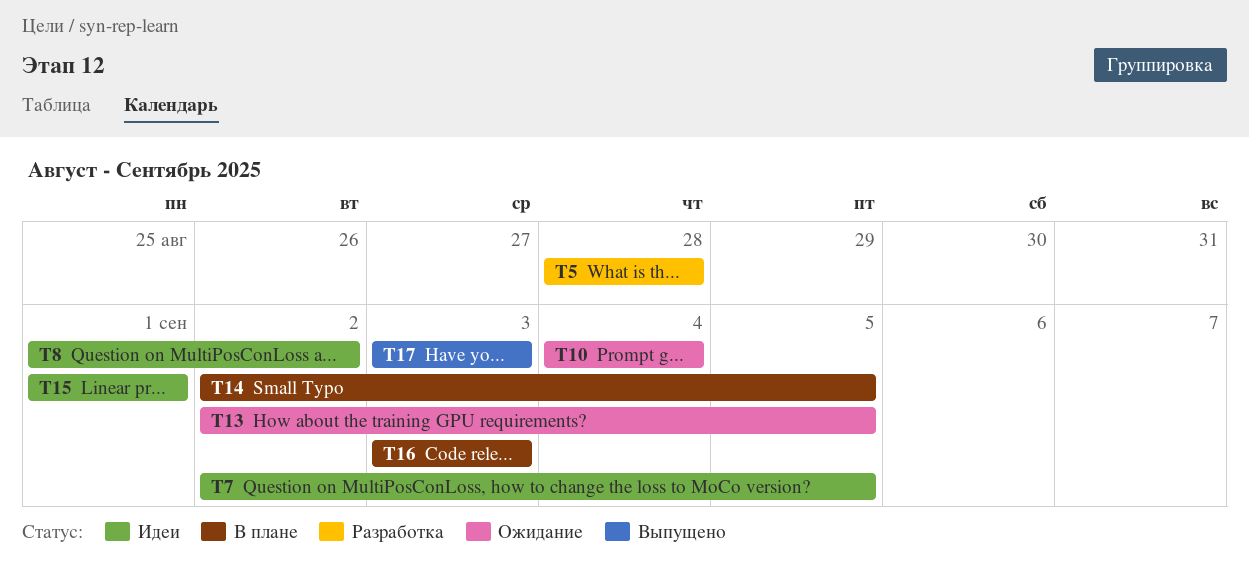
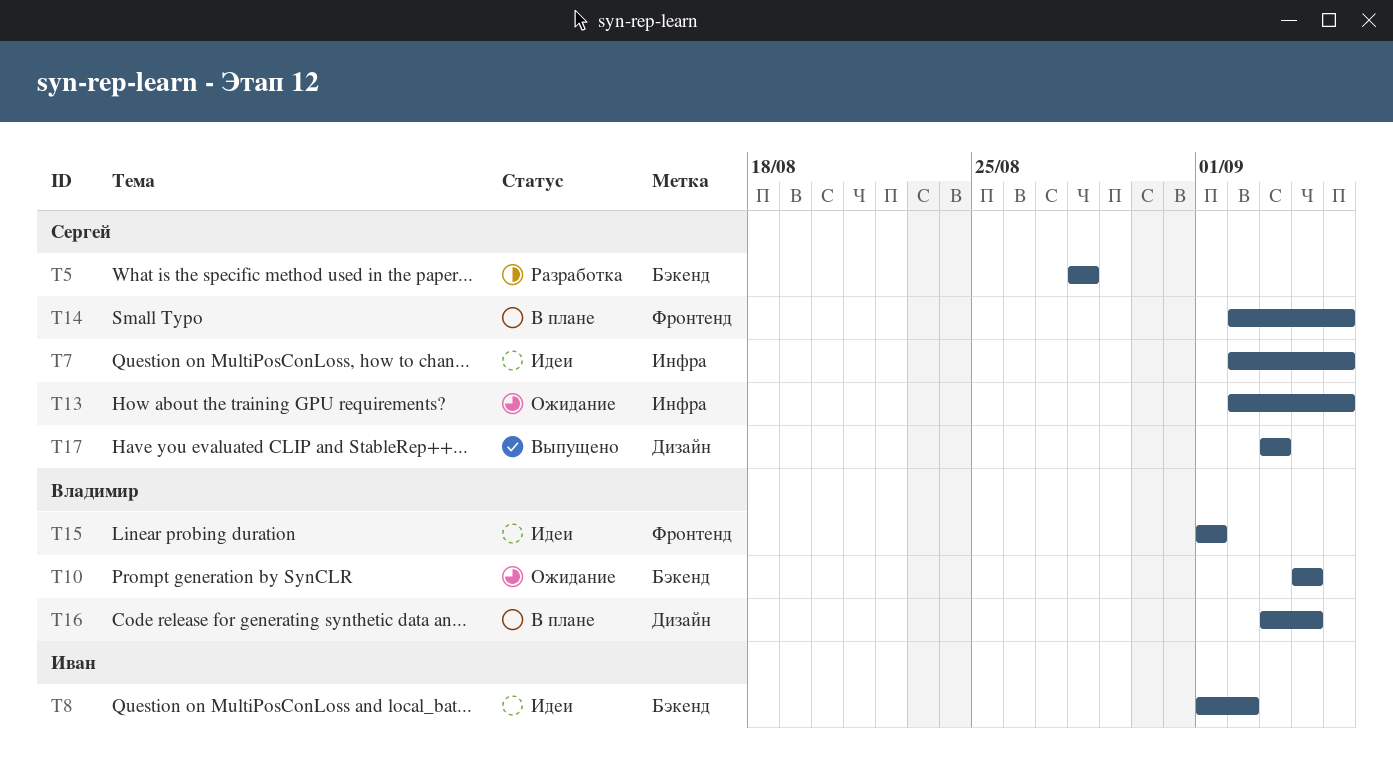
T16, due: Sep 3 -> Sep 4

